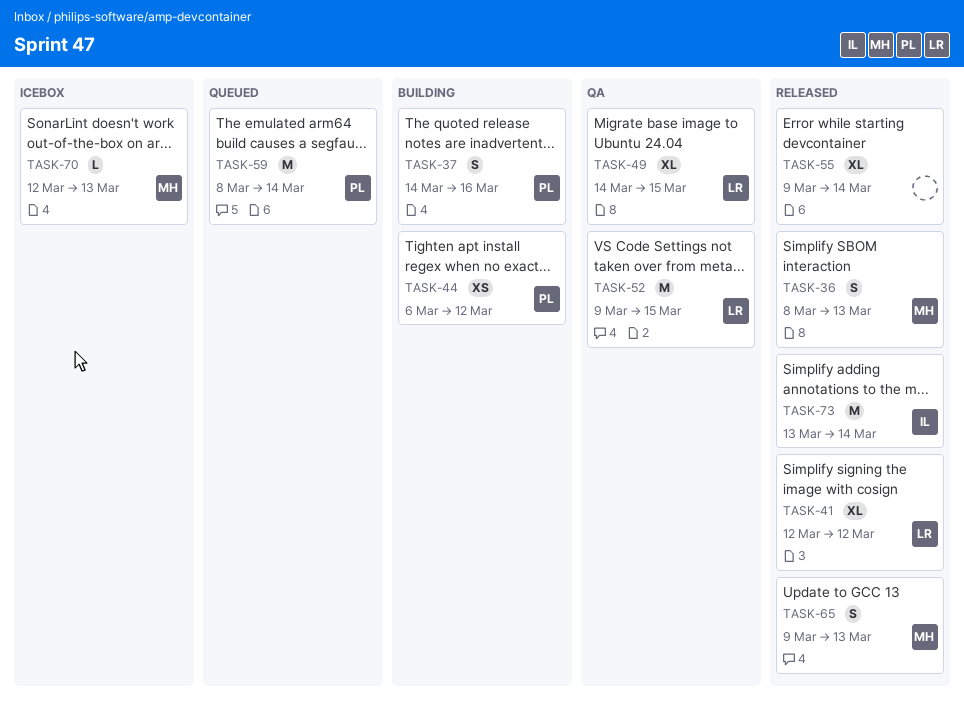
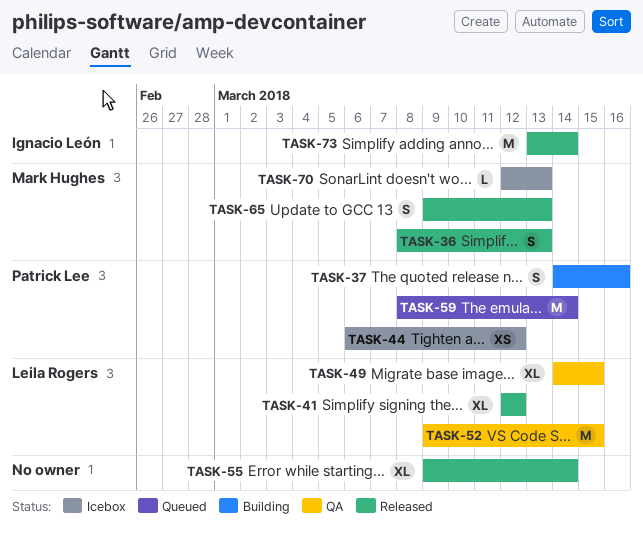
TASK-44, status: Building -> Icebox

